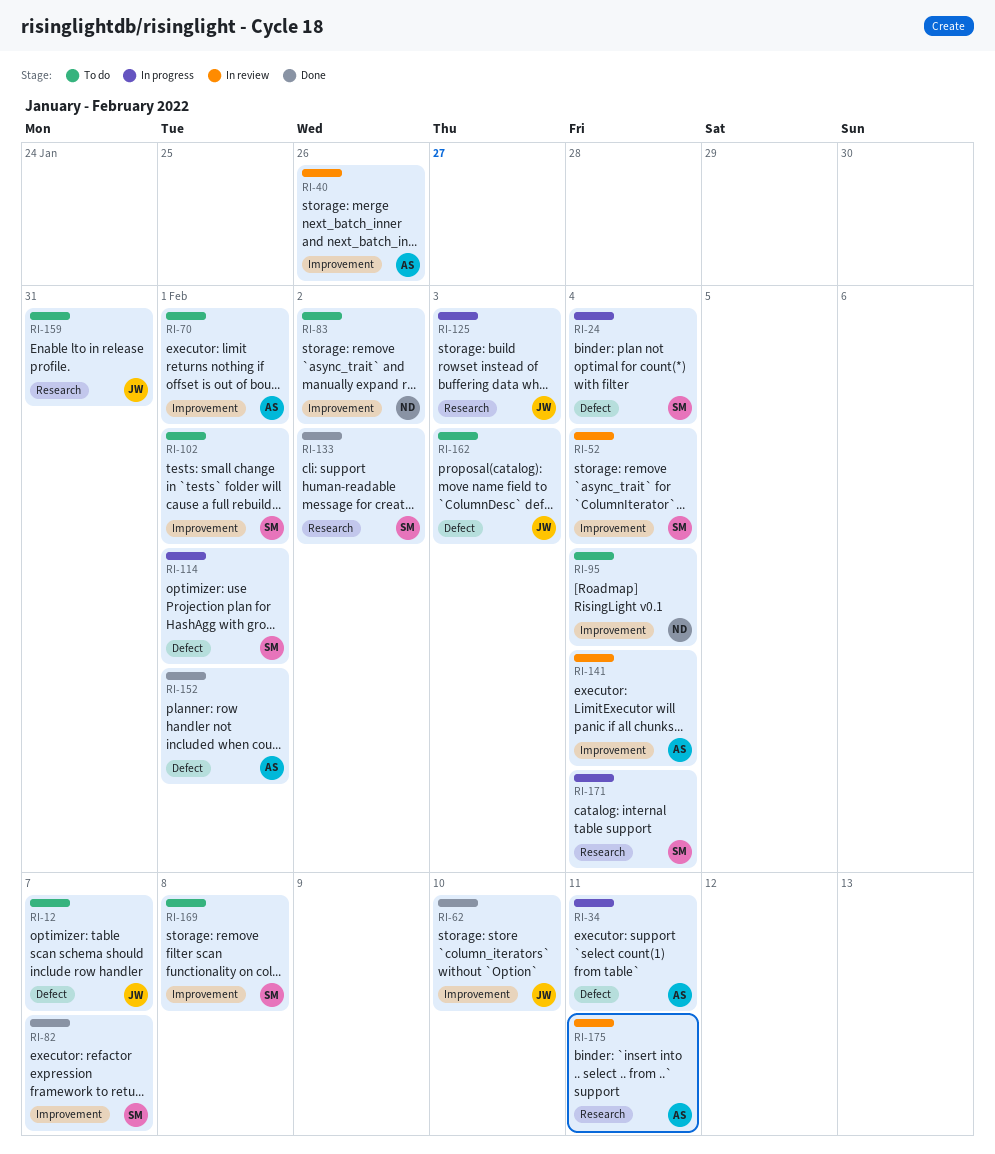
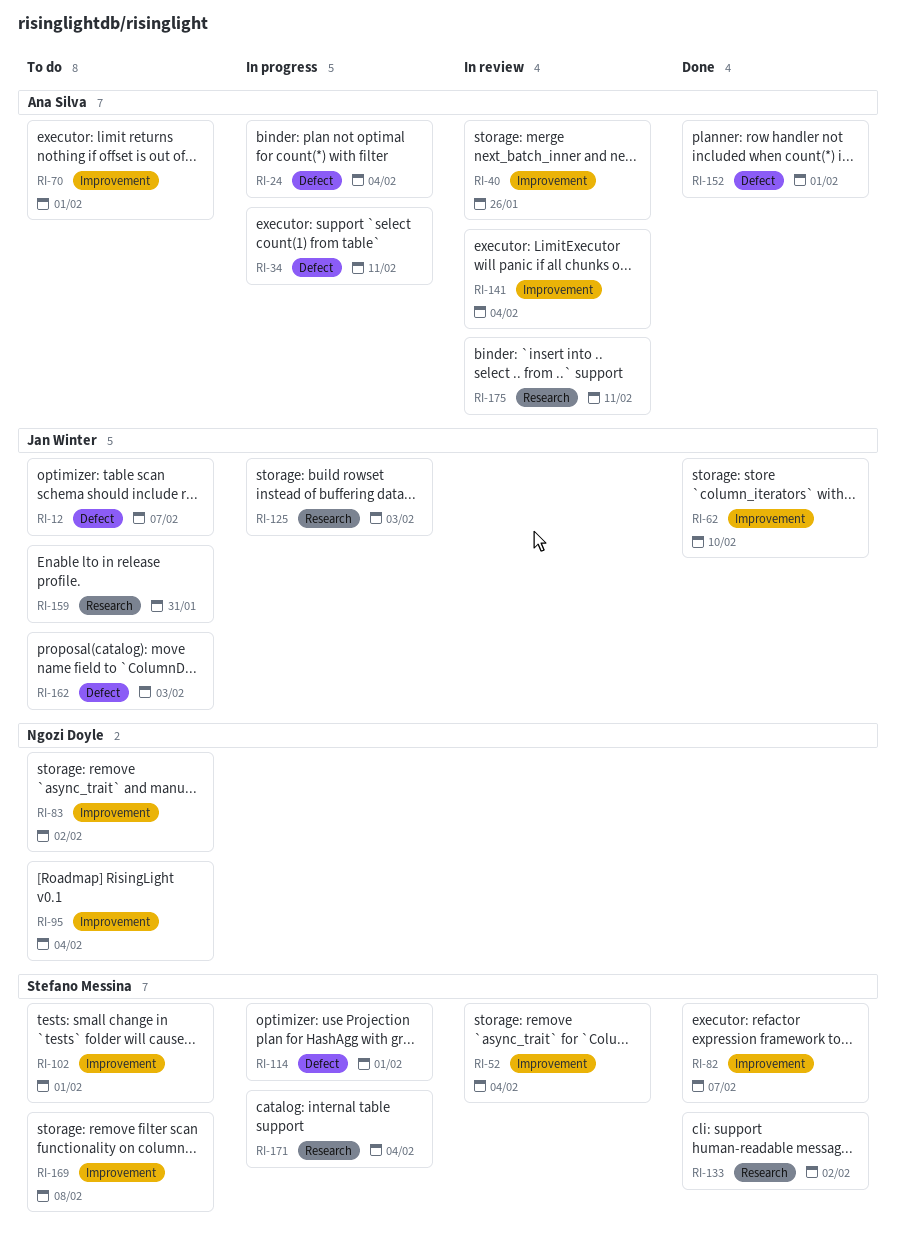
RI-24, owner: Stefano Messina -> Ana Silva

